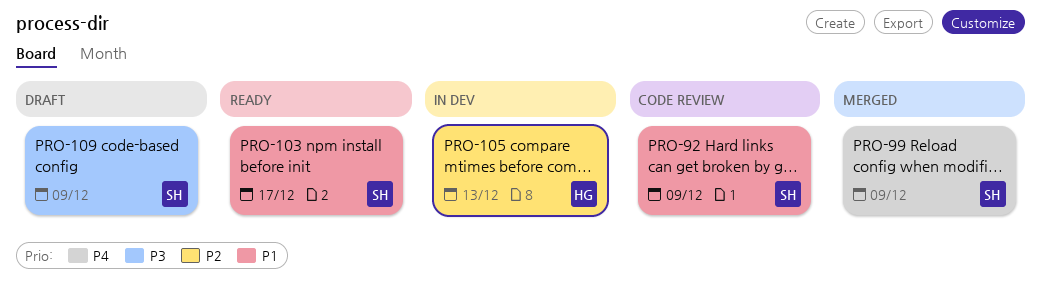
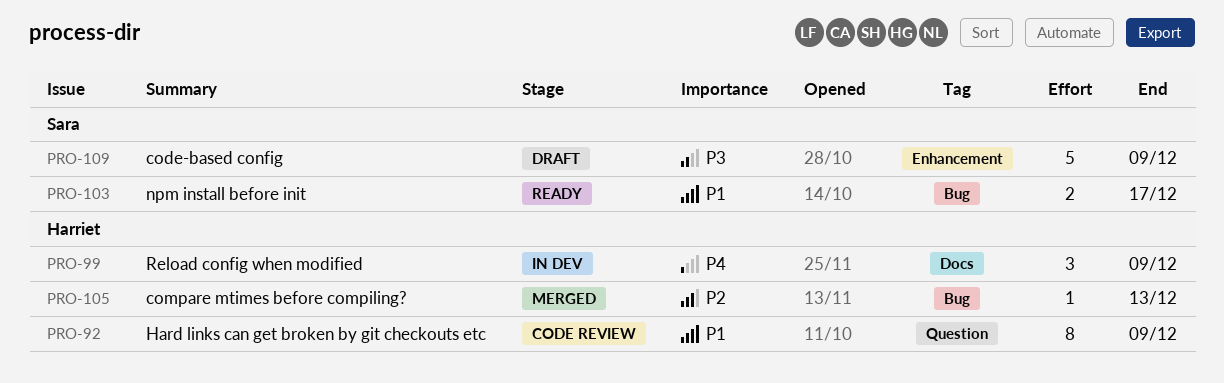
PRO-92, owner: Sara -> Harriet
PRO-99, status: Merged -> In dev
PRO-99, owner: Sara -> Harriet
PRO-105, status: In dev -> Merged

